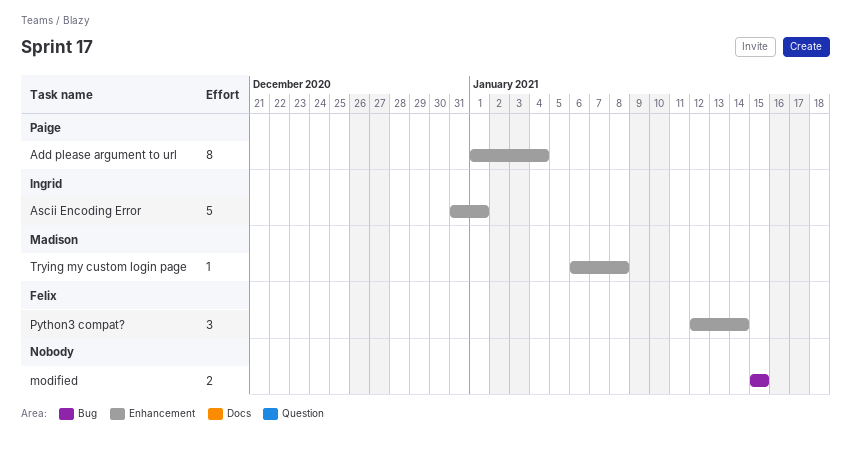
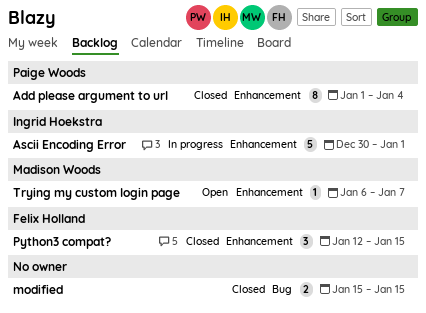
Ascii Encoding Error, start: Dec 31 -> Dec 30
Python3 compat?, due: Jan 14 -> Jan 15
Trying my custom login page, due: Jan 8 -> Jan 7

